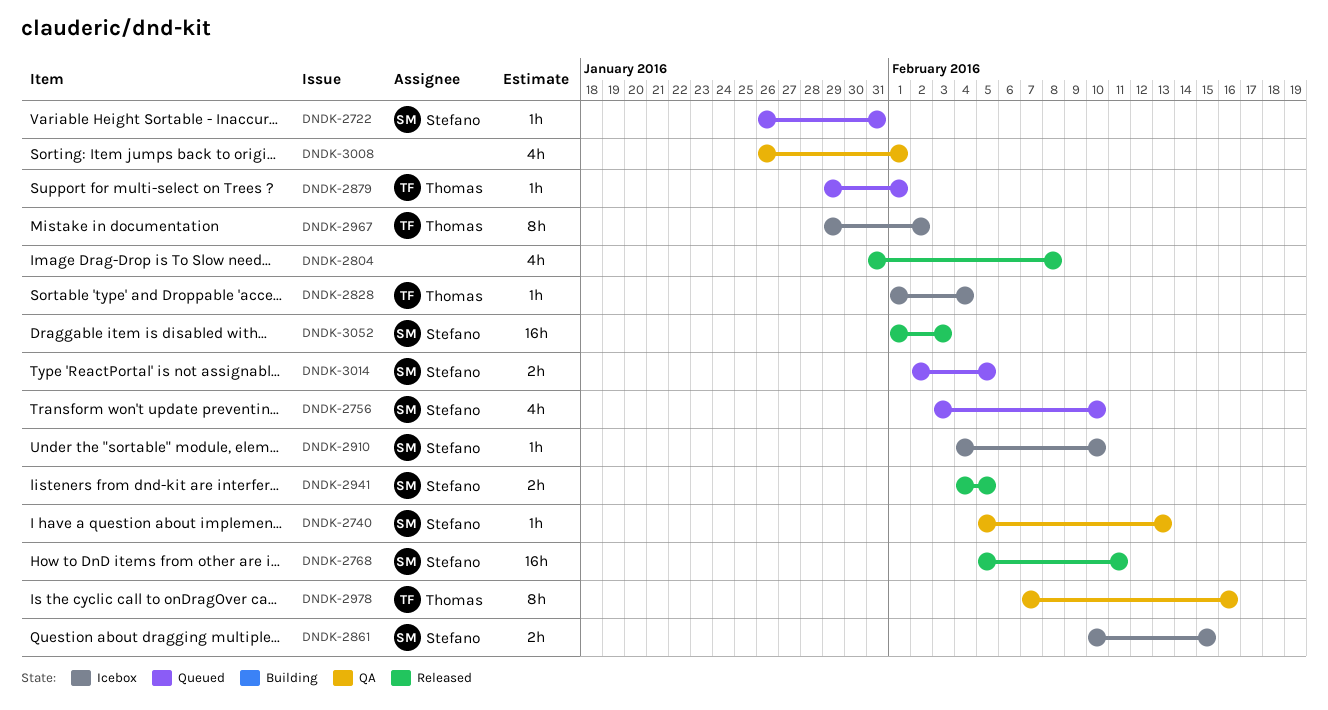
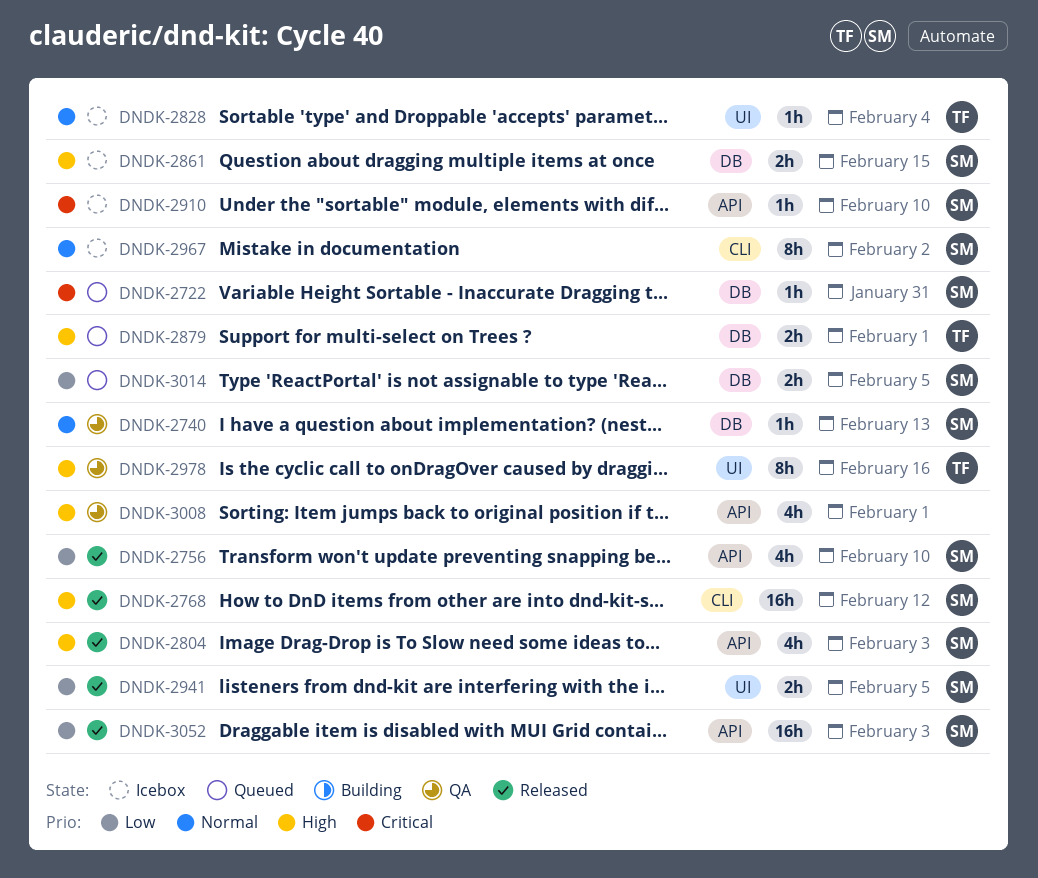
DNDK-2756, status: Queued -> Released
DNDK-2768, due: Feb 11 -> Feb 12
DNDK-2804, owner: none -> Stefano
DNDK-2804, due: Feb 8 -> Feb 3
DNDK-2879, estimate: 1h -> 2h
DNDK-2967, owner: Thomas -> Stefano

